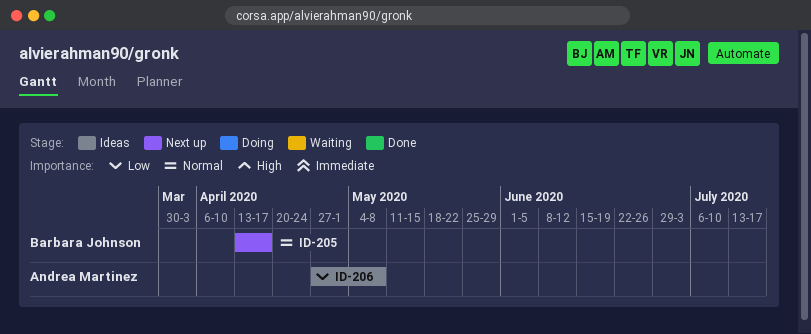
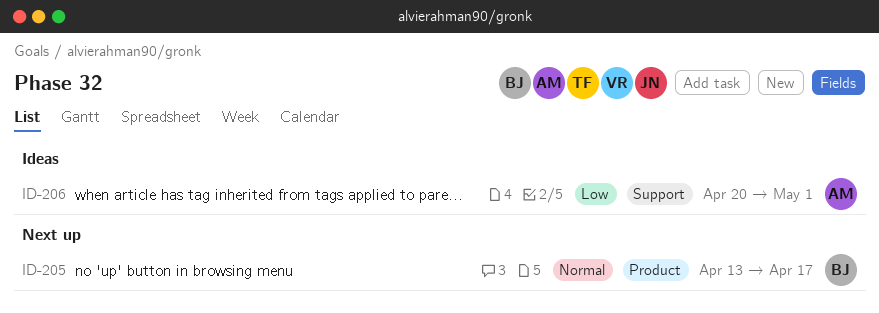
ID-206, start: Apr 27 -> Apr 20
ID-206, due: May 8 -> May 1

